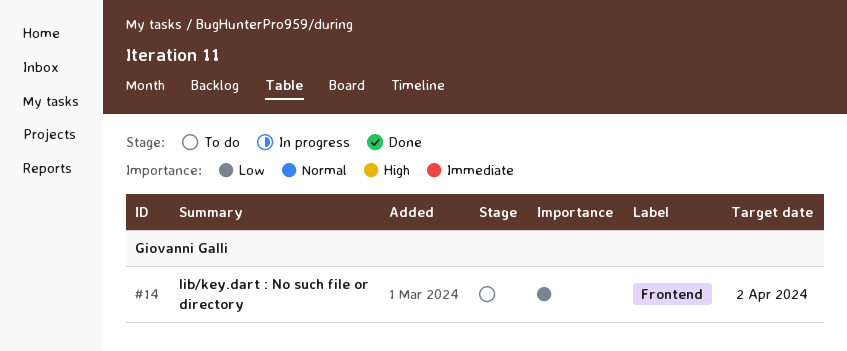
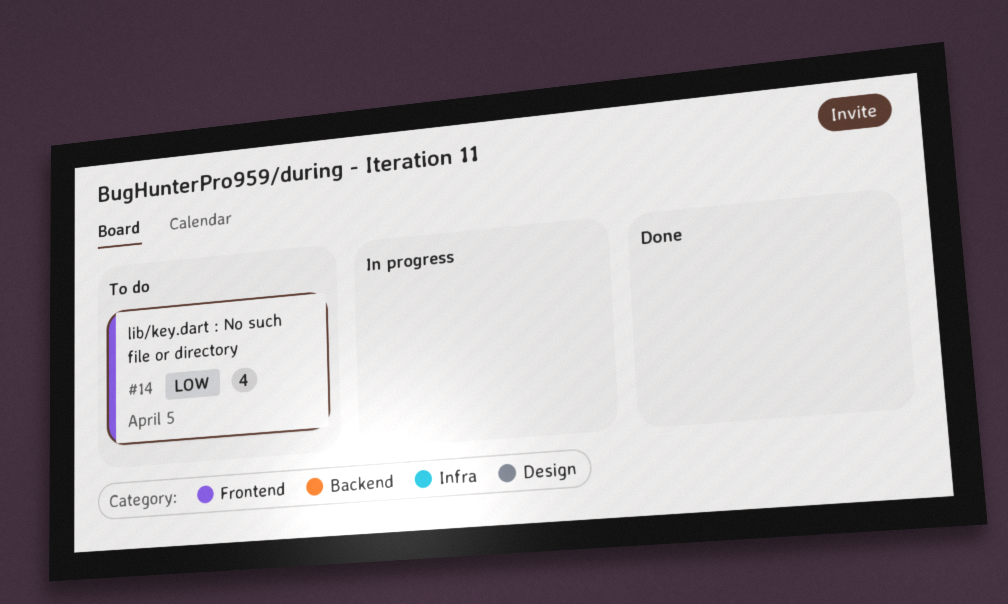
#14, due: Apr 2 -> Apr 5

